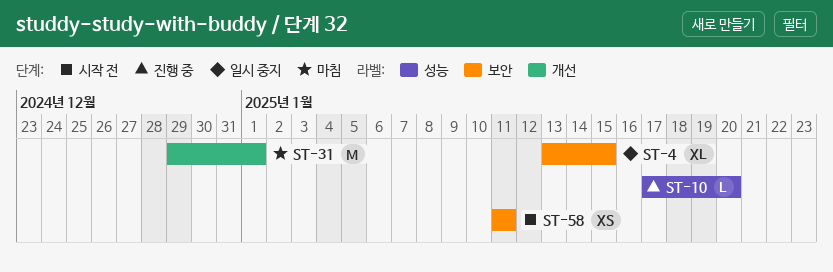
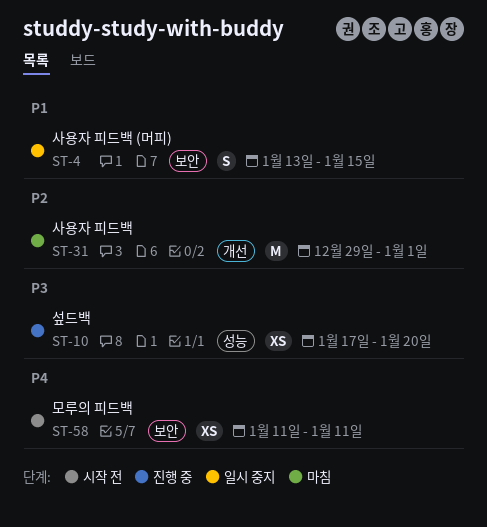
ST-4, estimate: XL -> S
ST-10, estimate: L -> XS

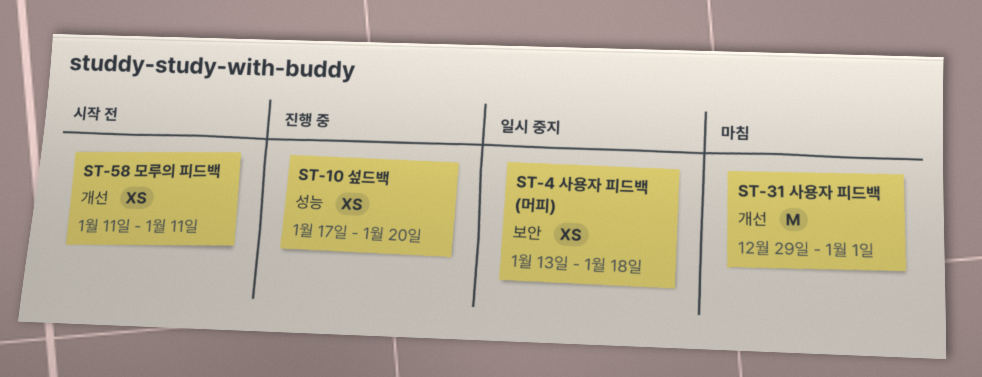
ST-4, estimate: S -> XS
ST-4, due: Jan 15 -> Jan 18
ST-58, label: 보안 -> 개선

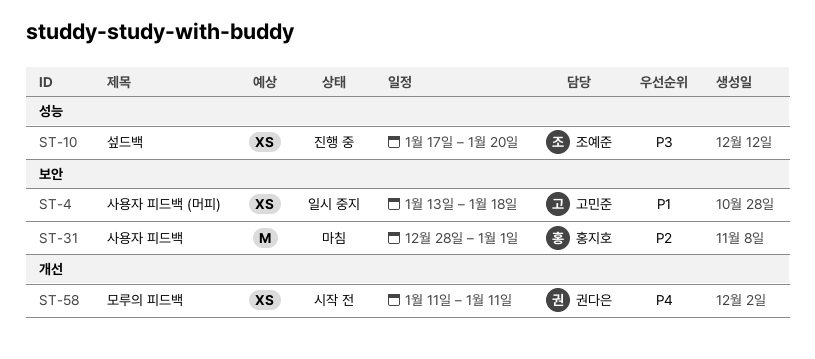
ST-31, label: 개선 -> 보안
ST-31, start: Dec 29 -> Dec 28

